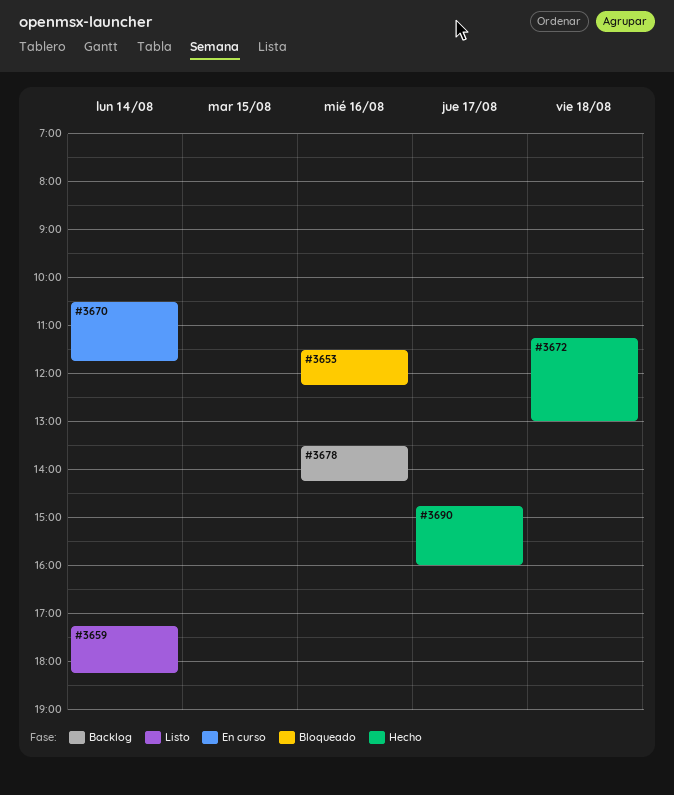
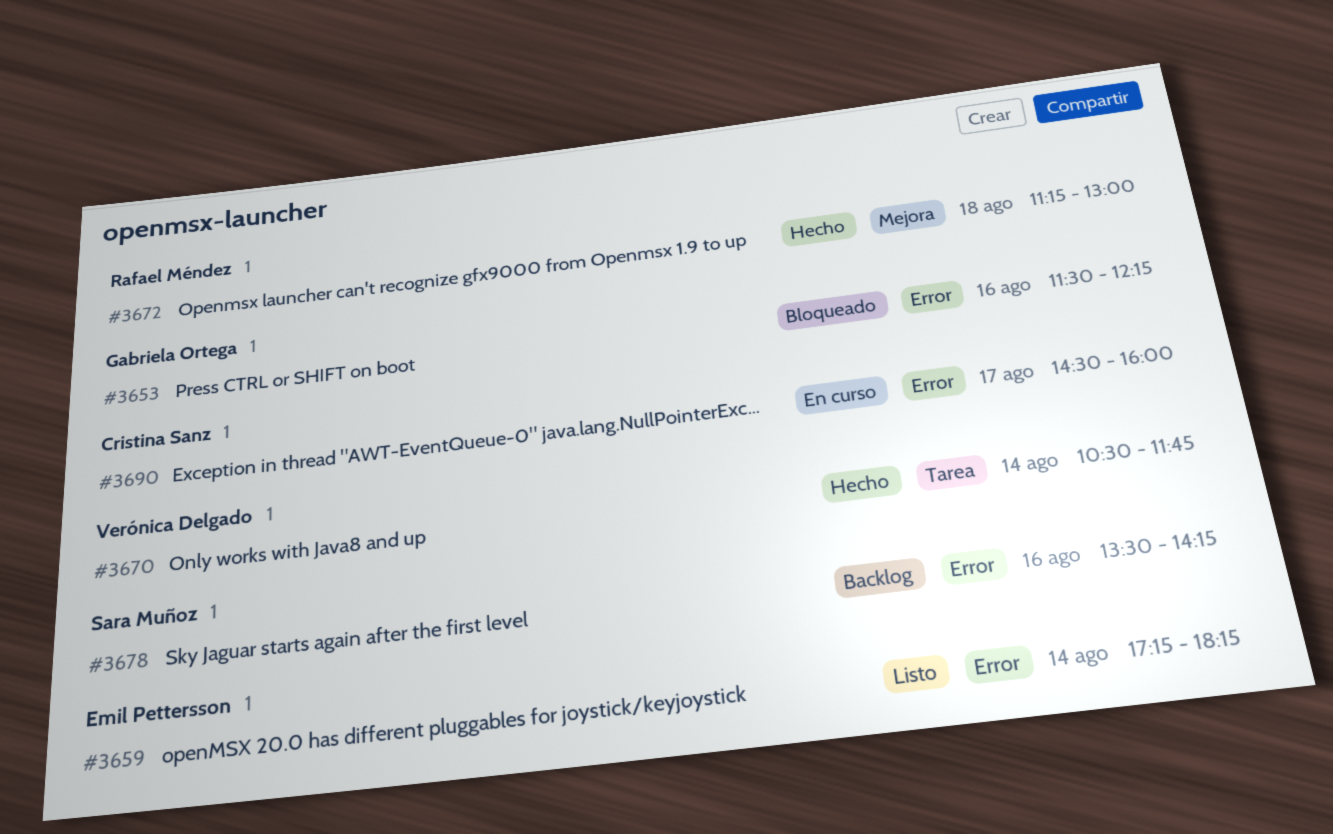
#3670, status: En curso -> Hecho
#3690, status: Hecho -> En curso
#3690, begins: 14:45 -> 14:30

